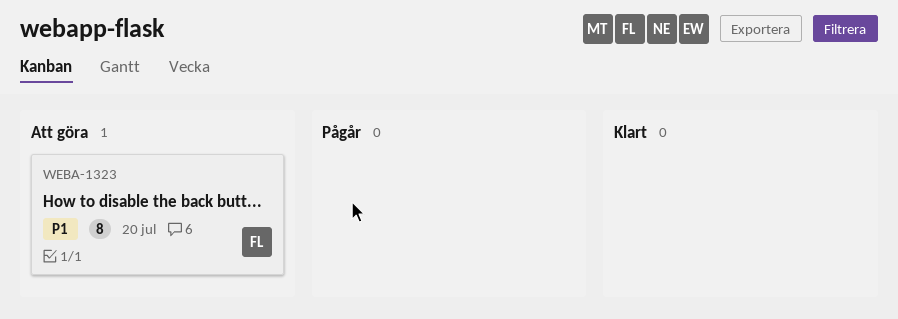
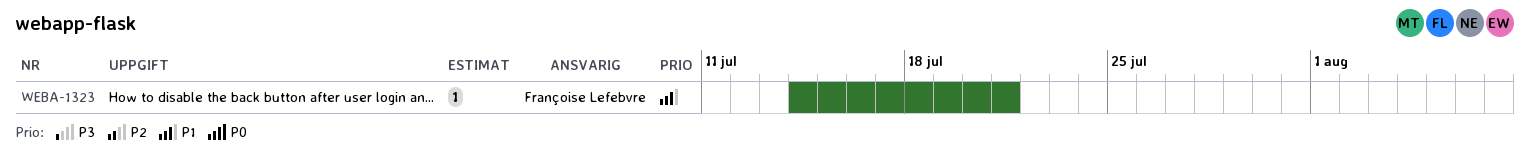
WEBA-1323, estimate: 8 -> 1
WEBA-1323, due: Jul 20 -> Jul 21

